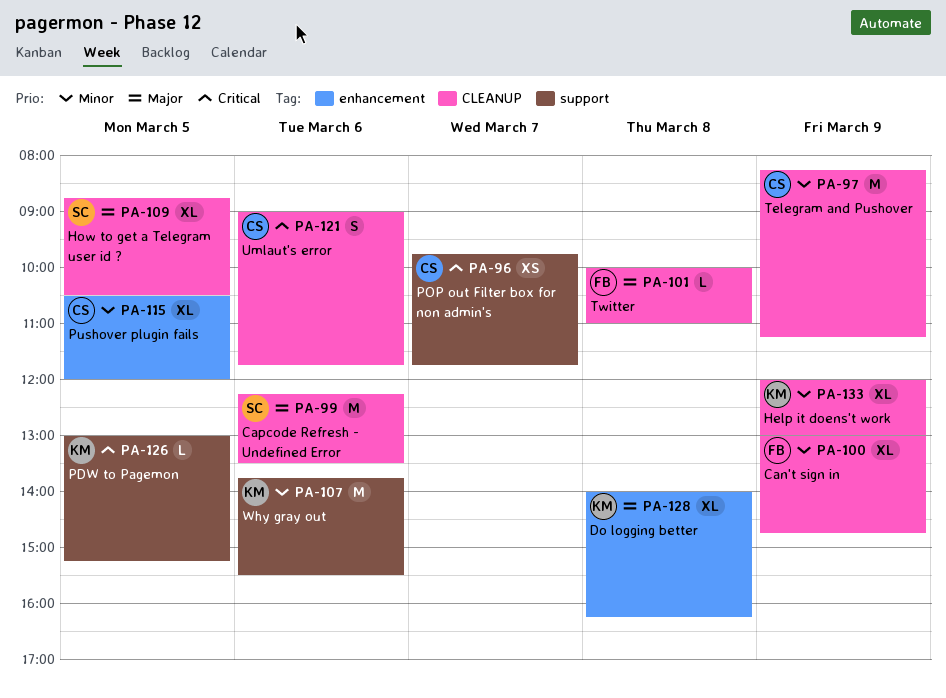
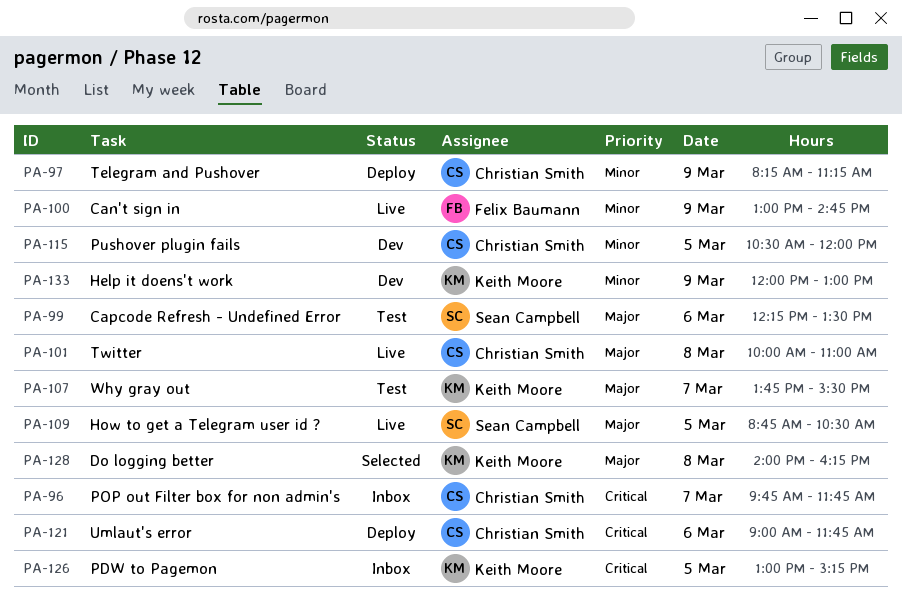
PA-101, owner: Felix Baumann -> Christian Smith
PA-107, priority: Minor -> Major
PA-107, day: Mar 6 -> Mar 7

